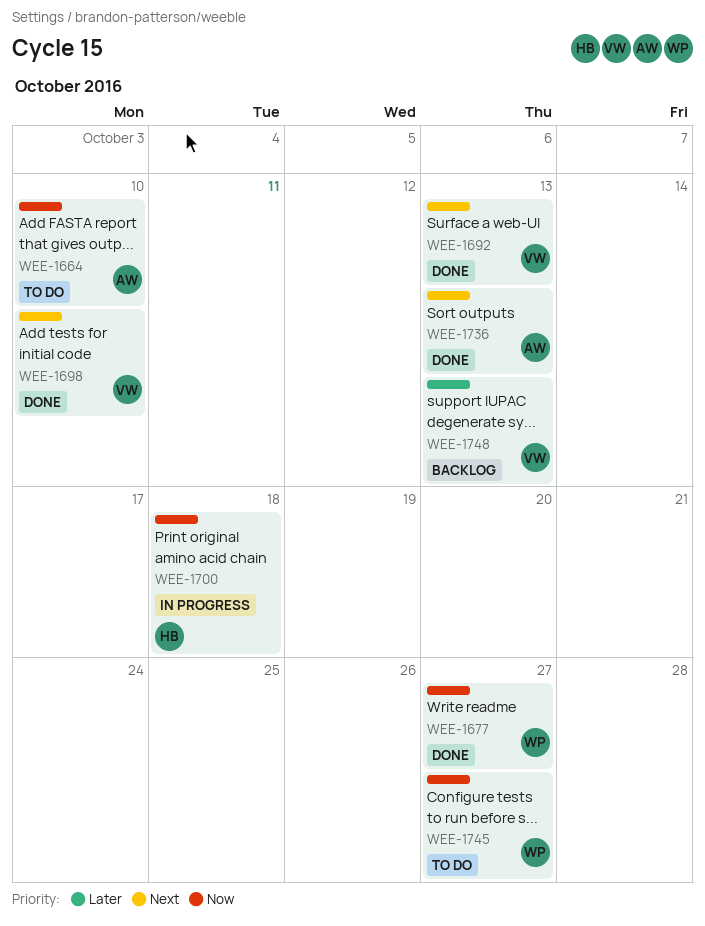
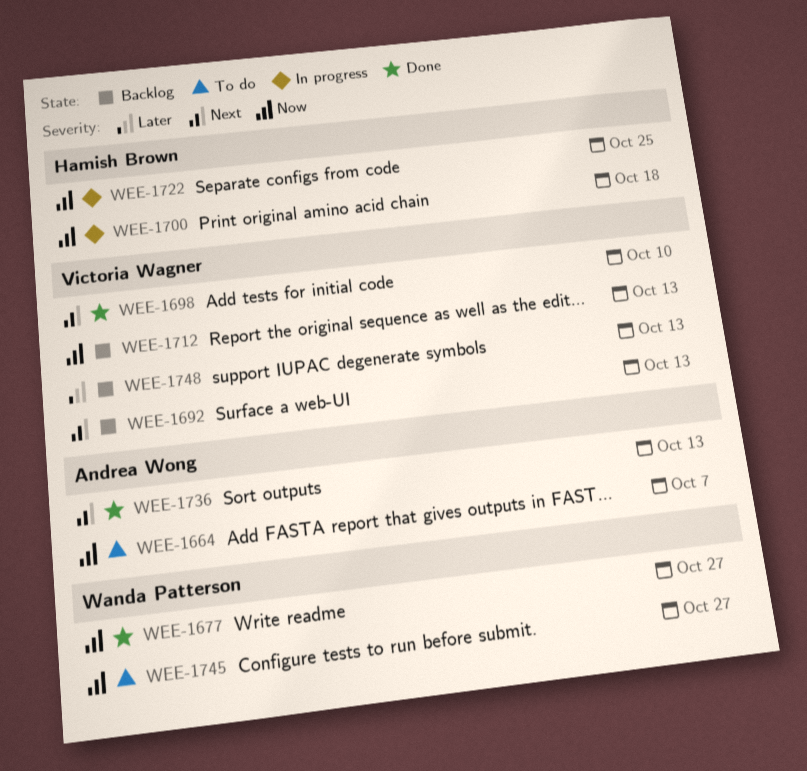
WEE-1664, due: Oct 10 -> Oct 7
WEE-1692, status: Done -> Backlog
WEE-1712: none -> present
WEE-1722: none -> present

